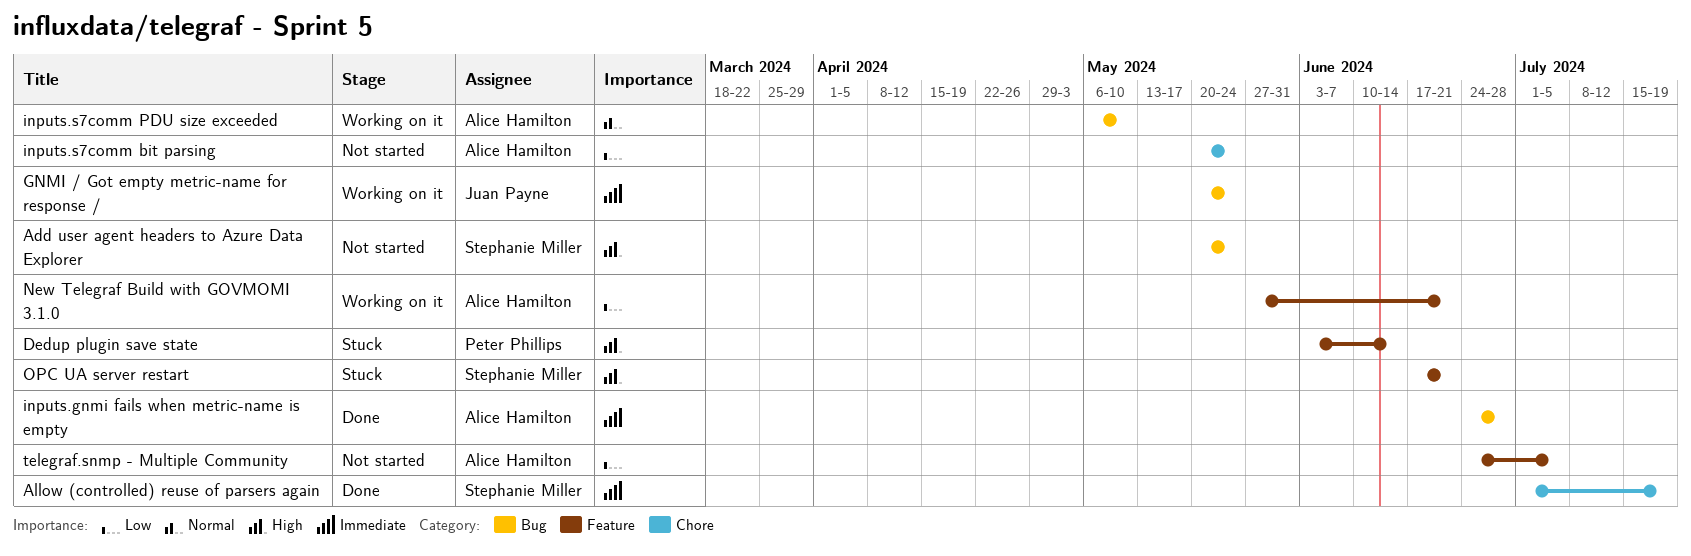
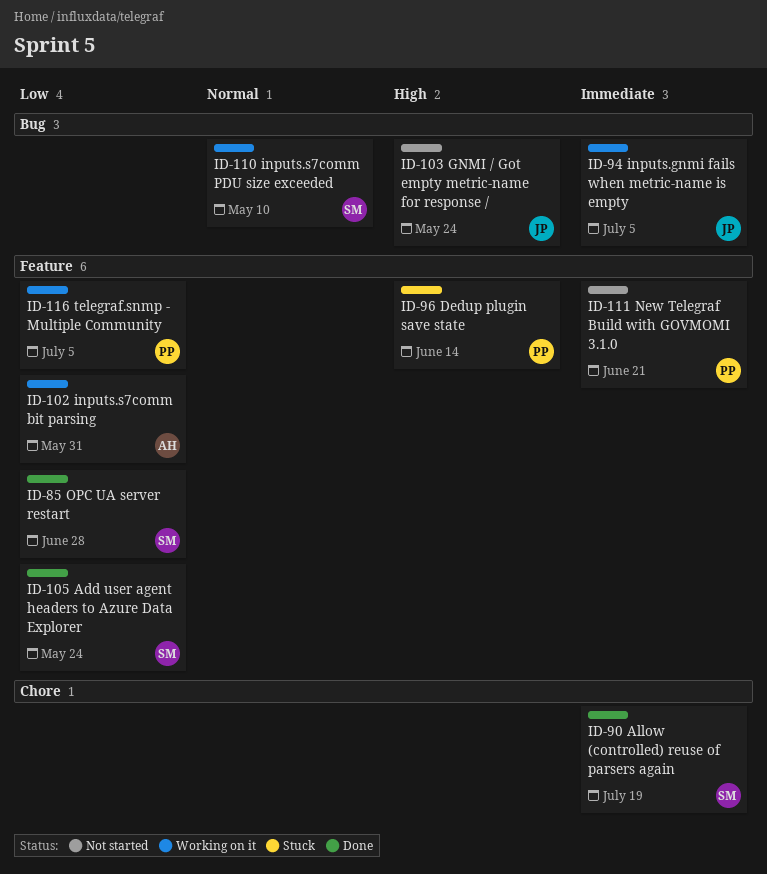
Add user agent headers to Azure Data Explorer, status: Not started -> Done
Add user agent headers to Azure Data Explorer, priority: High -> Low
Add user agent headers to Azure Data Explorer, label: Bug -> Feature
GNMI / Got empty metric-name for response /, status: Working on it -> Not started
GNMI / Got empty metric-name for response /, priority: Immediate -> High
inputs.gnmi fails when metric-name is empty, status: Done -> Working on it
inputs.gnmi fails when metric-name is empty, owner: Alice Hamilton -> Juan Payne
inputs.gnmi fails when metric-name is empty, due: Jun 28 -> Jul 5
inputs.s7comm bit parsing, status: Not started -> Working on it
inputs.s7comm bit parsing, label: Chore -> Feature
inputs.s7comm bit parsing, due: May 24 -> May 31
inputs.s7comm PDU size exceeded, owner: Alice Hamilton -> Stephanie Miller
New Telegraf Build with GOVMOMI 3.1.0, status: Working on it -> Not started
New Telegraf Build with GOVMOMI 3.1.0, owner: Alice Hamilton -> Peter Phillips
New Telegraf Build with GOVMOMI 3.1.0, priority: Low -> Immediate
OPC UA server restart, status: Stuck -> Done
OPC UA server restart, priority: High -> Low
OPC UA server restart, due: Jun 21 -> Jun 28
telegraf.snmp - Multiple Community, status: Not started -> Working on it
telegraf.snmp - Multiple Community, owner: Alice Hamilton -> Peter Phillips

